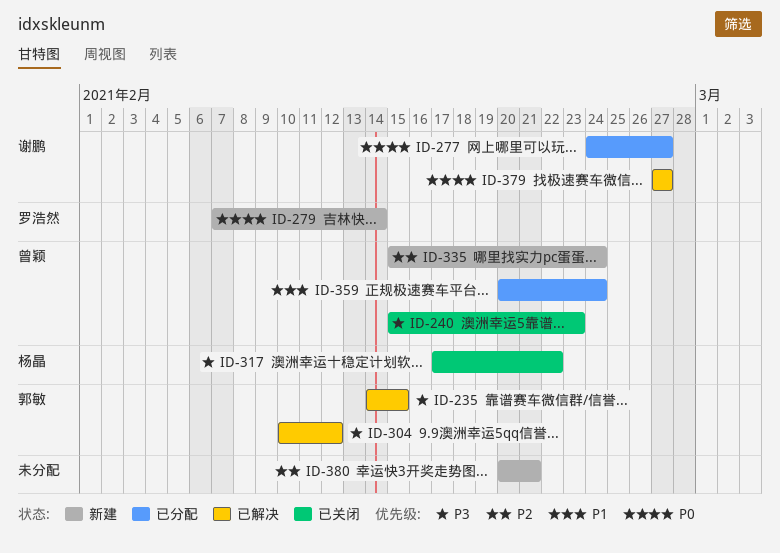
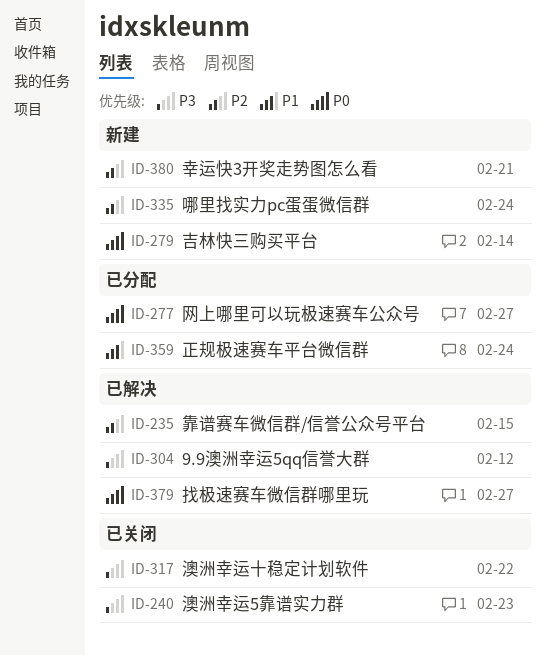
ID-235, priority: P3 -> P2

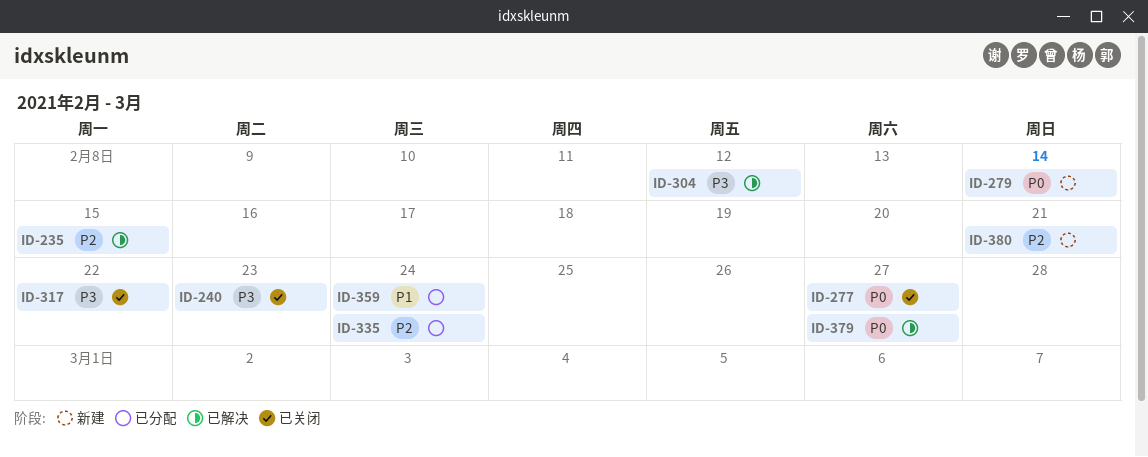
ID-277, status: 已分配 -> 已关闭
ID-335, status: 新建 -> 已分配

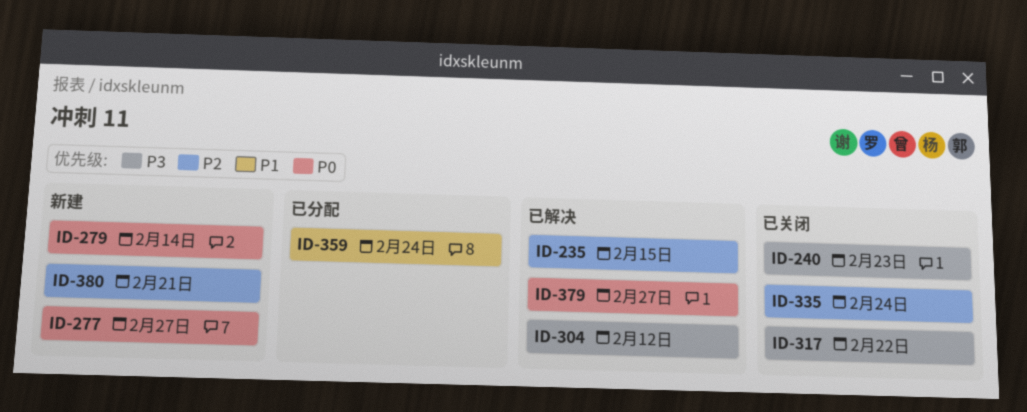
ID-277, status: 已关闭 -> 新建
ID-335, status: 已分配 -> 已关闭

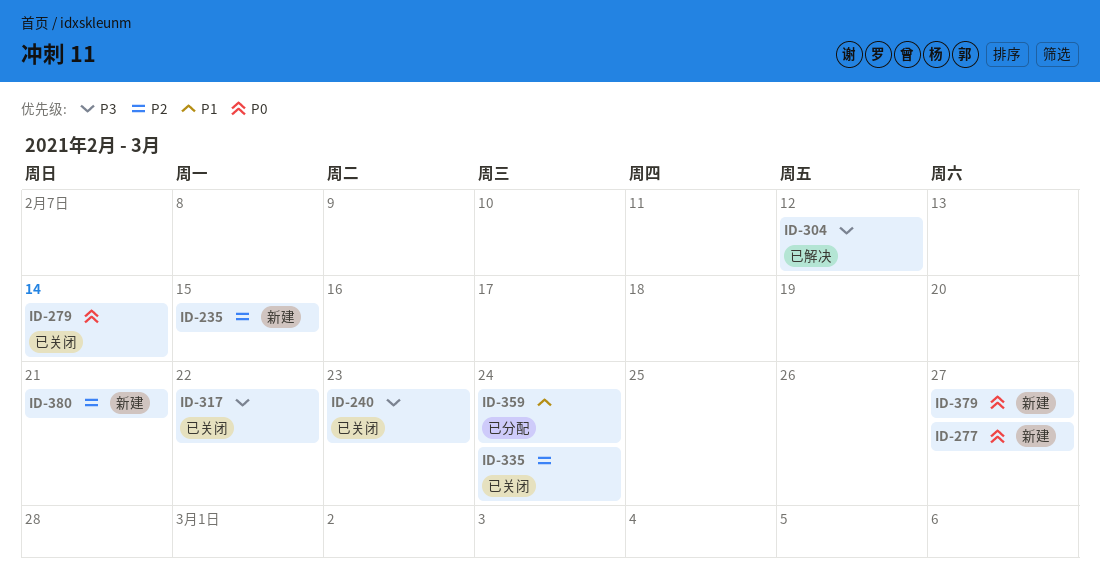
ID-235, status: 已解决 -> 新建
ID-279, status: 新建 -> 已关闭
ID-379, status: 已解决 -> 新建

